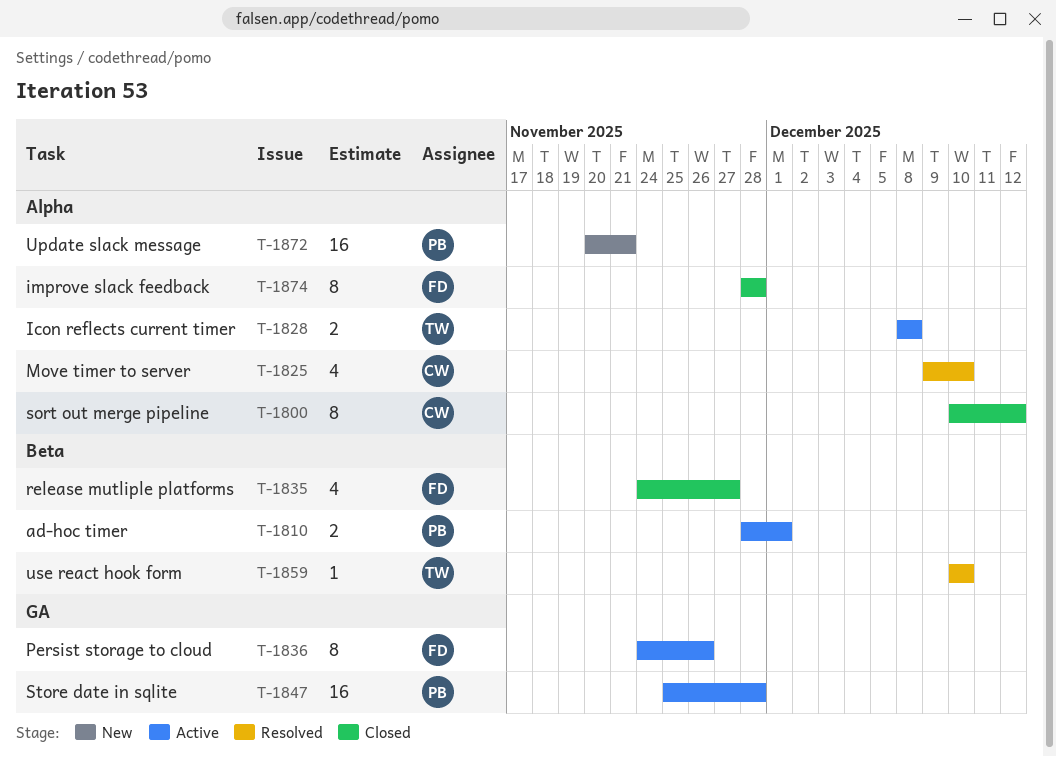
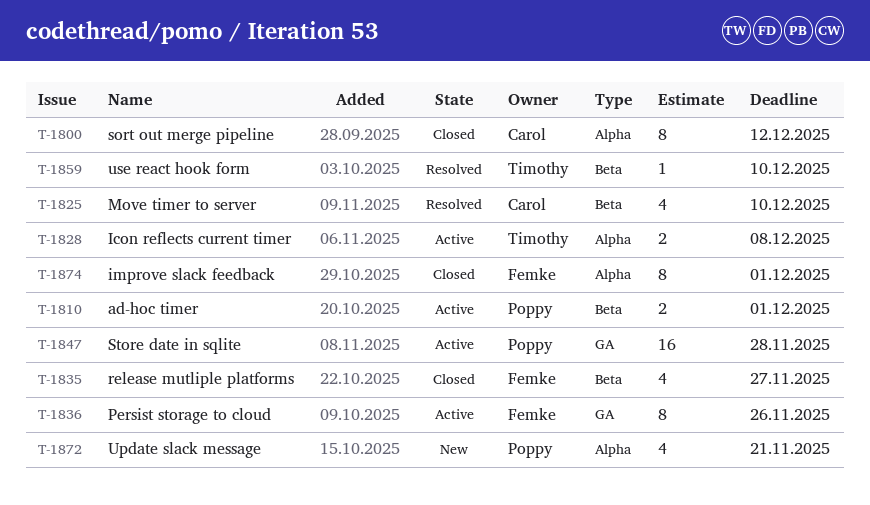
T-1825, label: Alpha -> Beta
T-1872, estimate: 16 -> 4
T-1874, due: Nov 28 -> Dec 1

